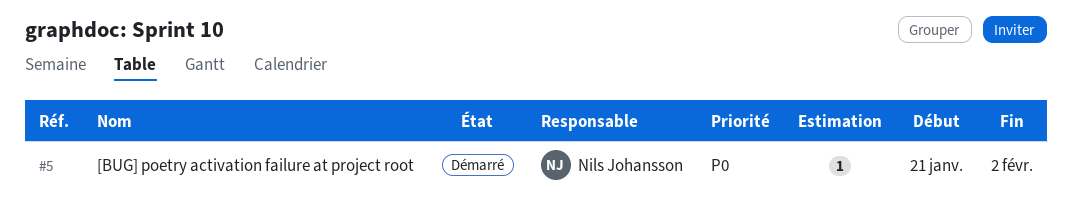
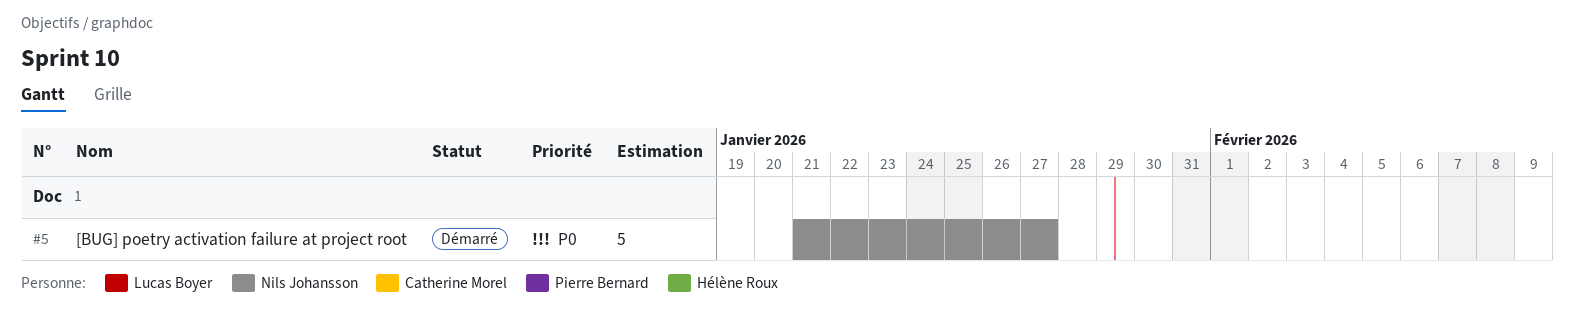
#5, estimate: 1 -> 5
#5, due: Feb 2 -> Jan 27

